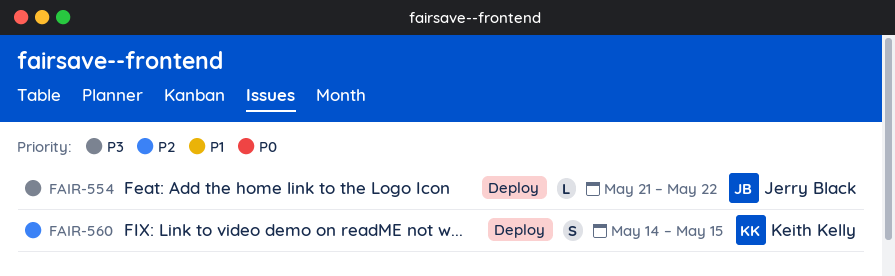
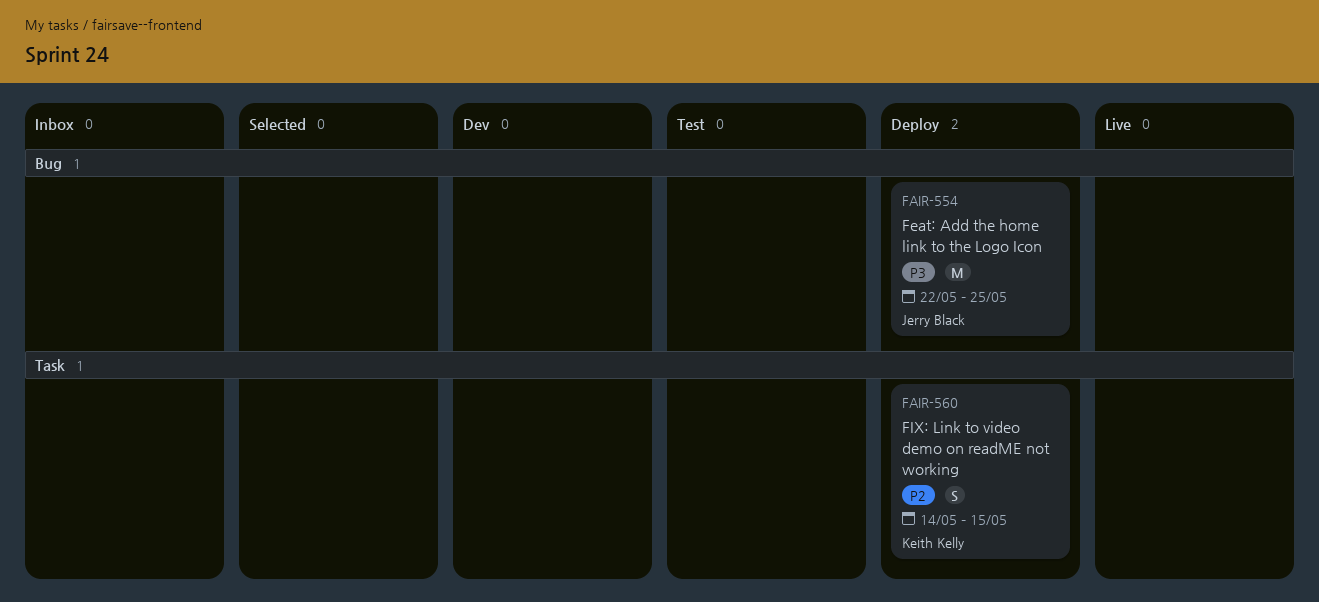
FAIR-554, estimate: L -> M
FAIR-554, start: May 21 -> May 22
FAIR-554, due: May 22 -> May 25

